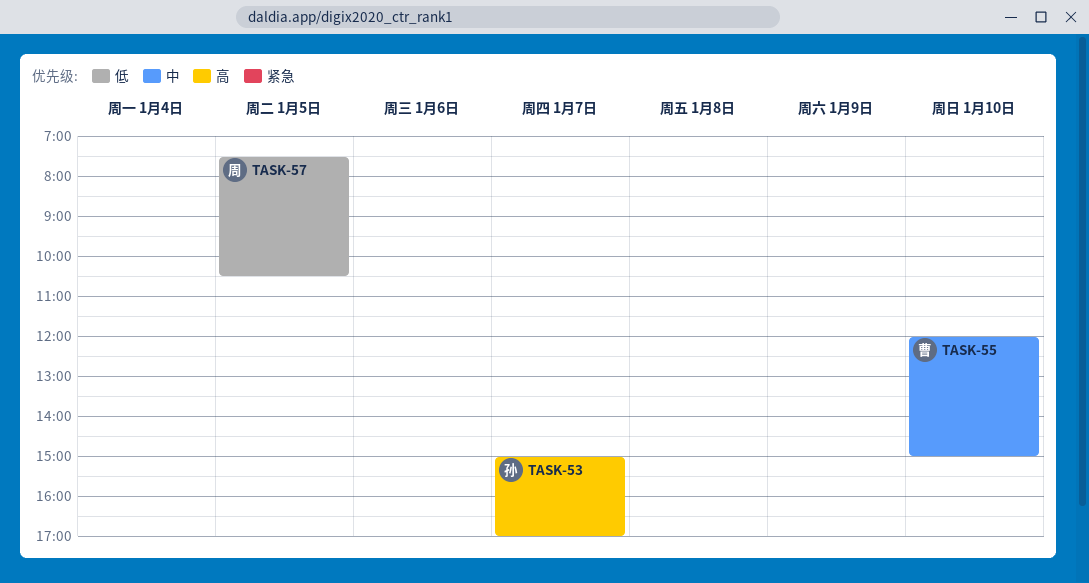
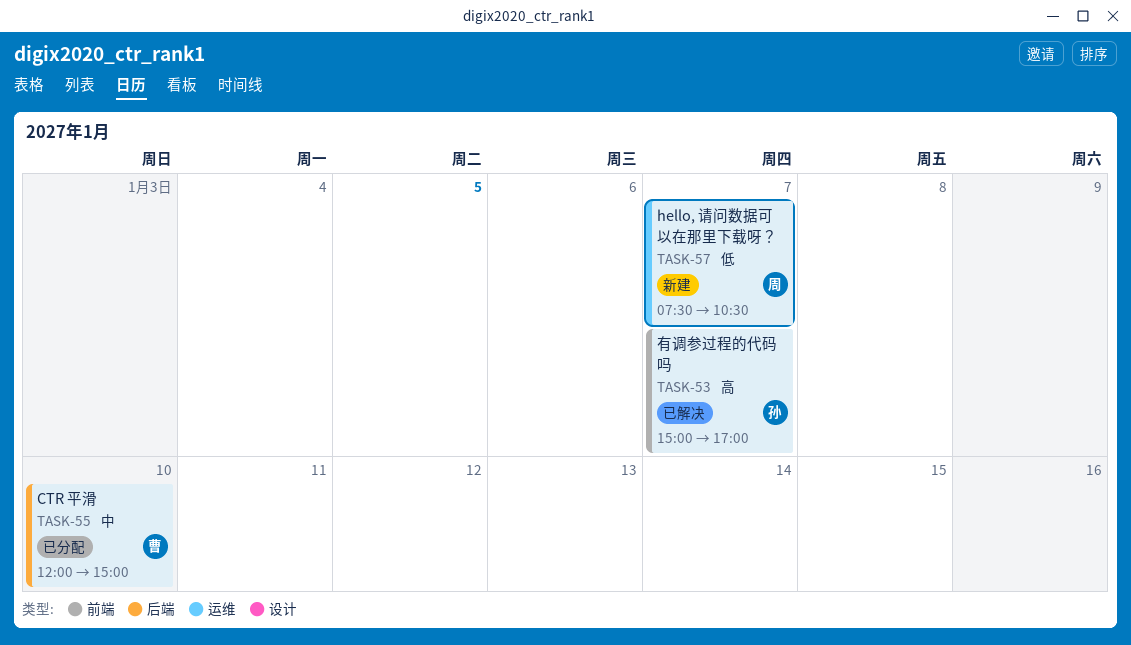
TASK-57, day: Jan 5 -> Jan 7

